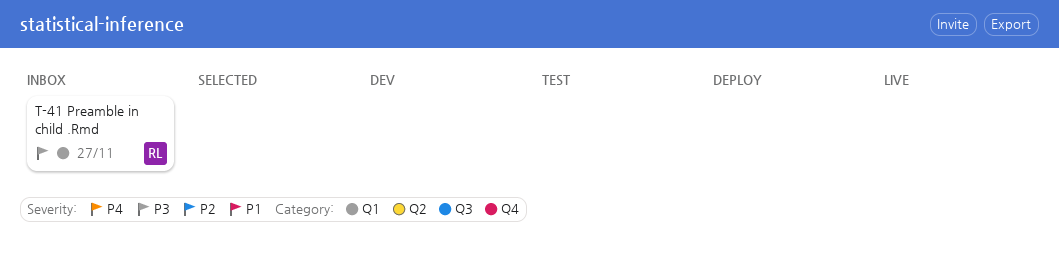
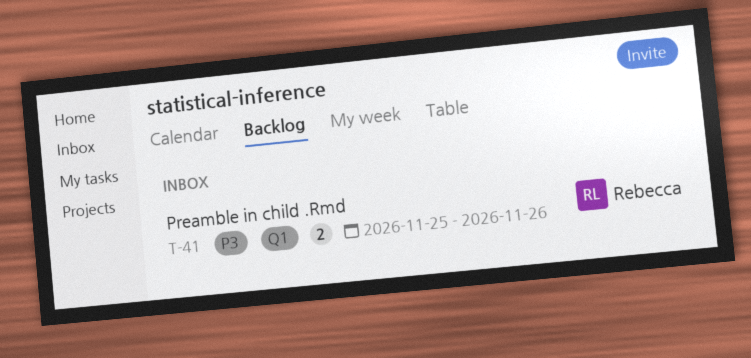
T-41, due: Nov 27 -> Nov 26

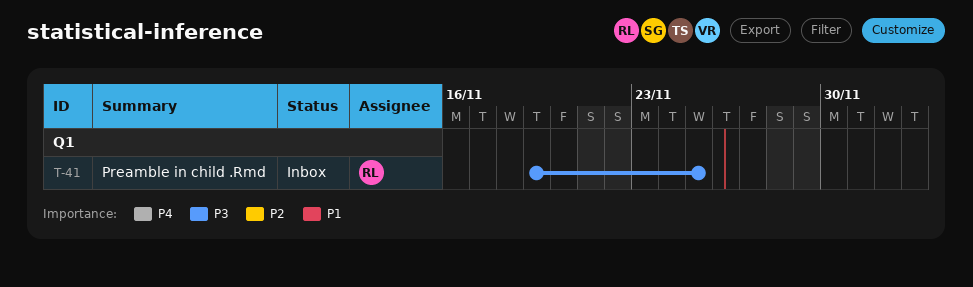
T-41, start: Nov 25 -> Nov 19
T-41, due: Nov 26 -> Nov 25

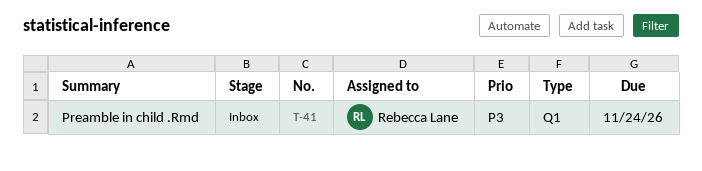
T-41, due: Nov 25 -> Nov 24

